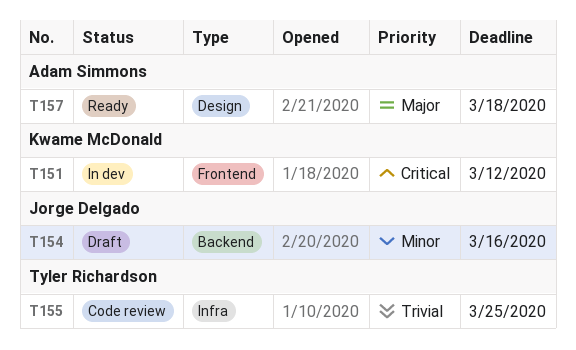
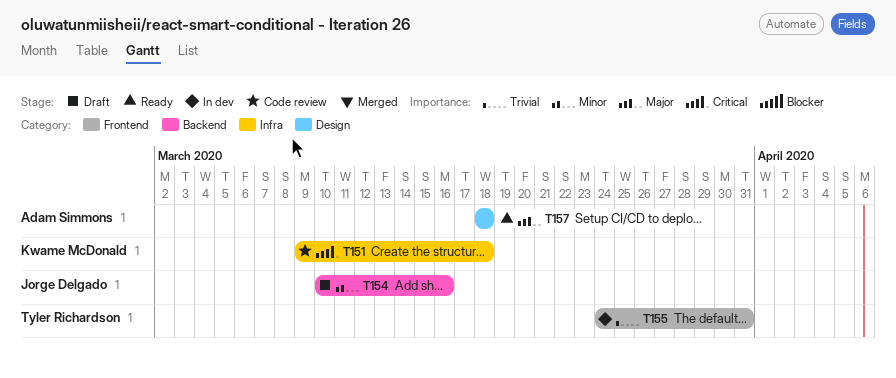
T151, status: In dev -> Code review
T151, label: Frontend -> Infra
T151, due: Mar 12 -> Mar 18
T155, status: Code review -> In dev
T155, label: Infra -> Frontend
T155, due: Mar 25 -> Mar 31

